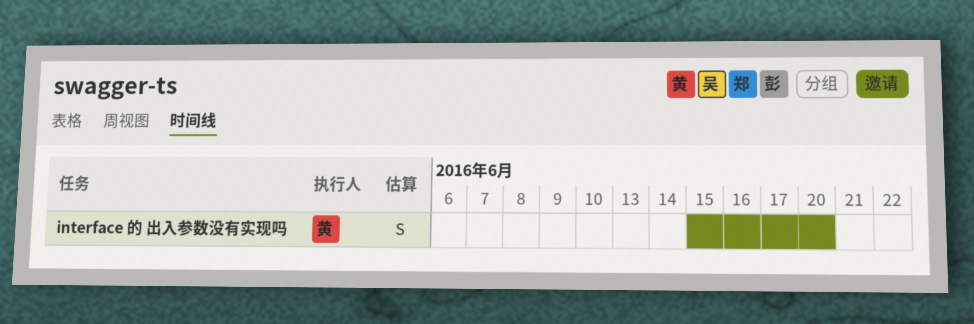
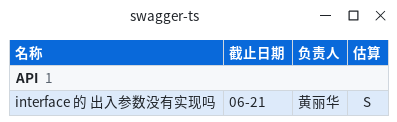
interface 的 出入参数没有实现吗, due: Jun 20 -> Jun 21

